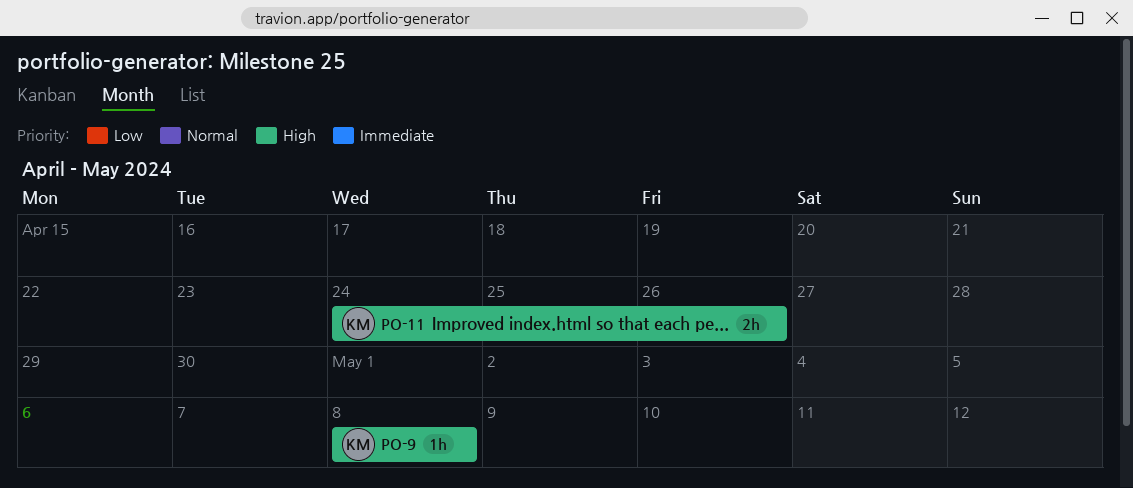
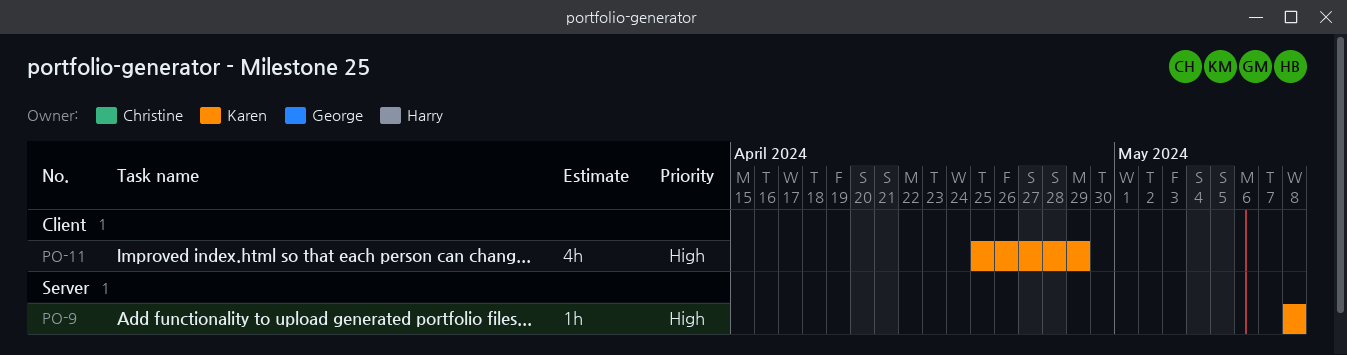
PO-11, estimate: 2h -> 4h
PO-11, start: Apr 24 -> Apr 25
PO-11, due: Apr 26 -> Apr 29

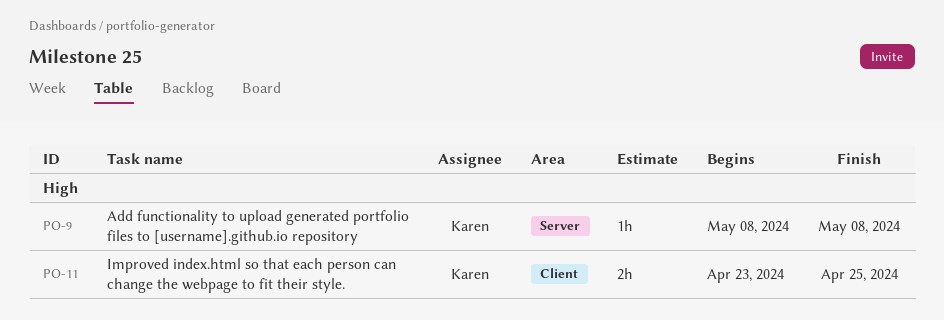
PO-11, estimate: 4h -> 2h
PO-11, start: Apr 25 -> Apr 23
PO-11, due: Apr 29 -> Apr 25

